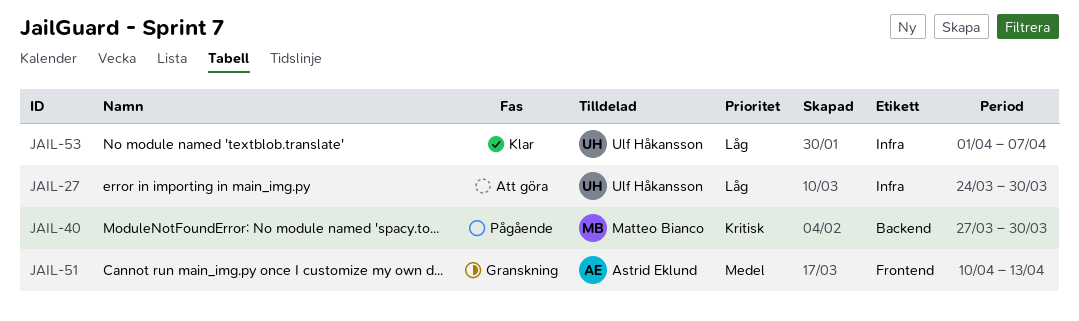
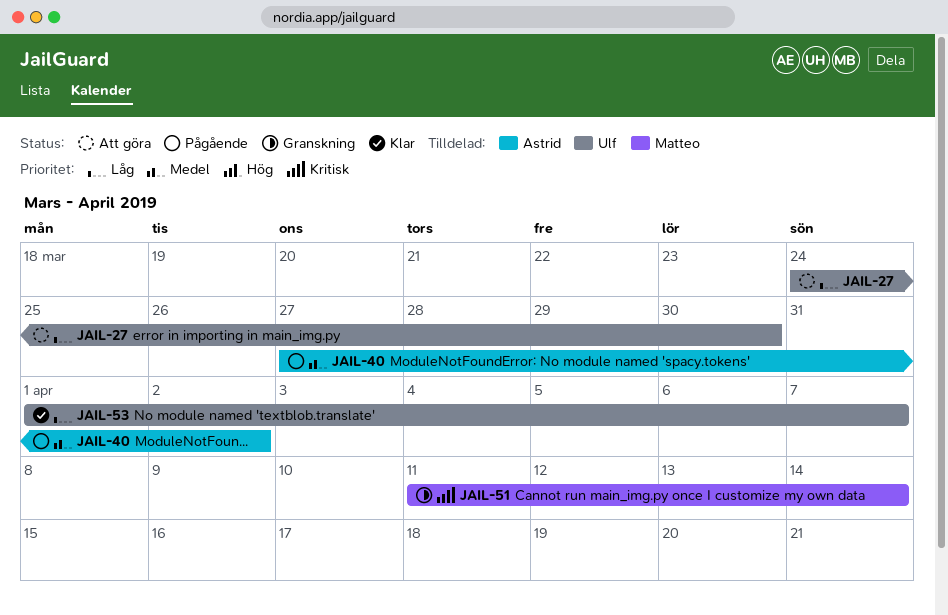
JAIL-40, owner: Matteo Bianco -> Astrid Eklund
JAIL-40, priority: Kritisk -> Medel
JAIL-40, due: Mar 30 -> Apr 2
JAIL-51, owner: Astrid Eklund -> Matteo Bianco
JAIL-51, priority: Medel -> Kritisk
JAIL-51, start: Apr 10 -> Apr 11
JAIL-51, due: Apr 13 -> Apr 14

